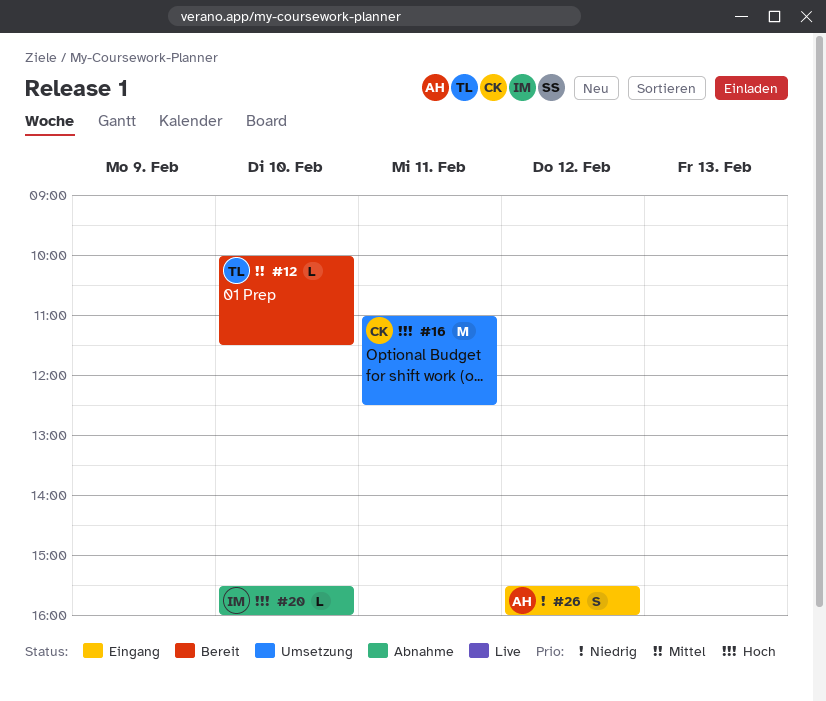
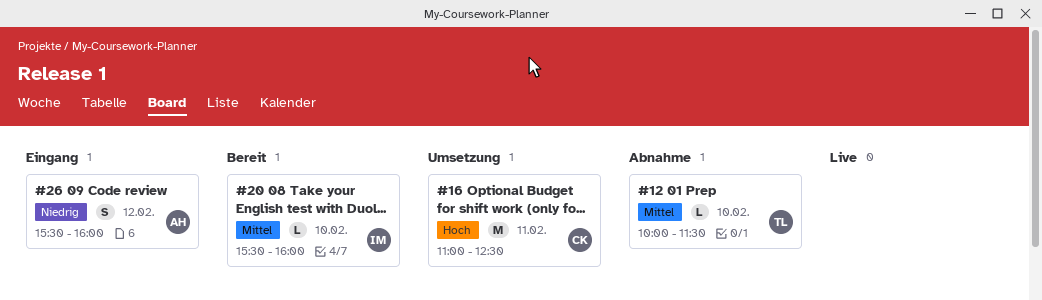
#12, status: Bereit -> Abnahme
#20, status: Abnahme -> Bereit
#20, priority: Hoch -> Mittel

